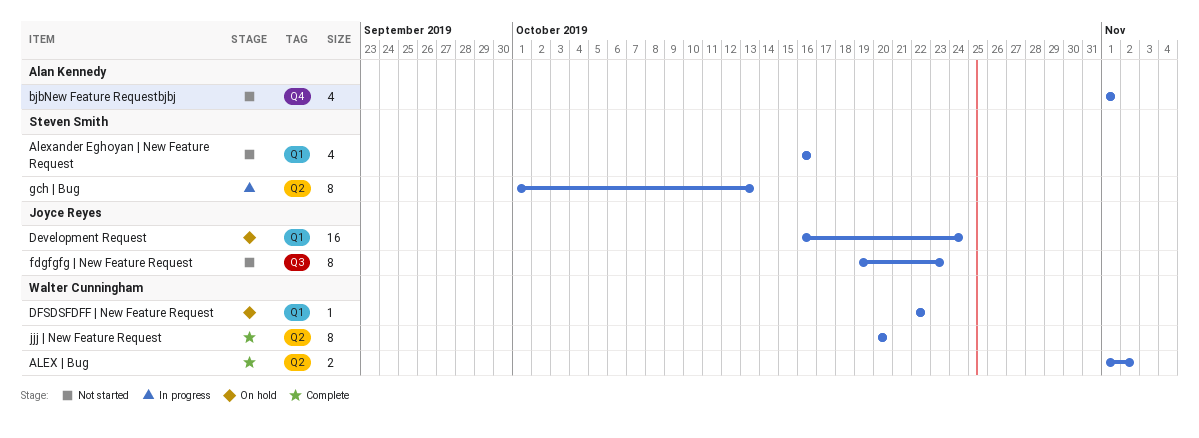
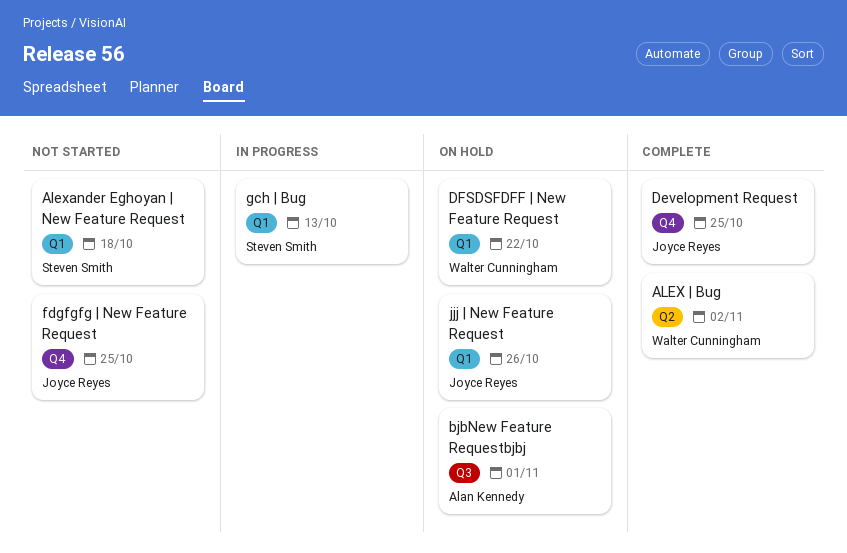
Alexander Eghoyan | New Feature Request, due: Oct 16 -> Oct 18
bjbNew Feature Requestbjbj, status: Not started -> On hold
bjbNew Feature Requestbjbj, label: Q4 -> Q3
Development Request, status: On hold -> Complete
Development Request, label: Q1 -> Q4
Development Request, due: Oct 24 -> Oct 25
fdgfgfg | New Feature Request, label: Q3 -> Q4
fdgfgfg | New Feature Request, due: Oct 23 -> Oct 25
gch | Bug, label: Q2 -> Q1
jjj | New Feature Request, status: Complete -> On hold
jjj | New Feature Request, owner: Walter Cunningham -> Joyce Reyes
jjj | New Feature Request, label: Q2 -> Q1
jjj | New Feature Request, due: Oct 20 -> Oct 26

